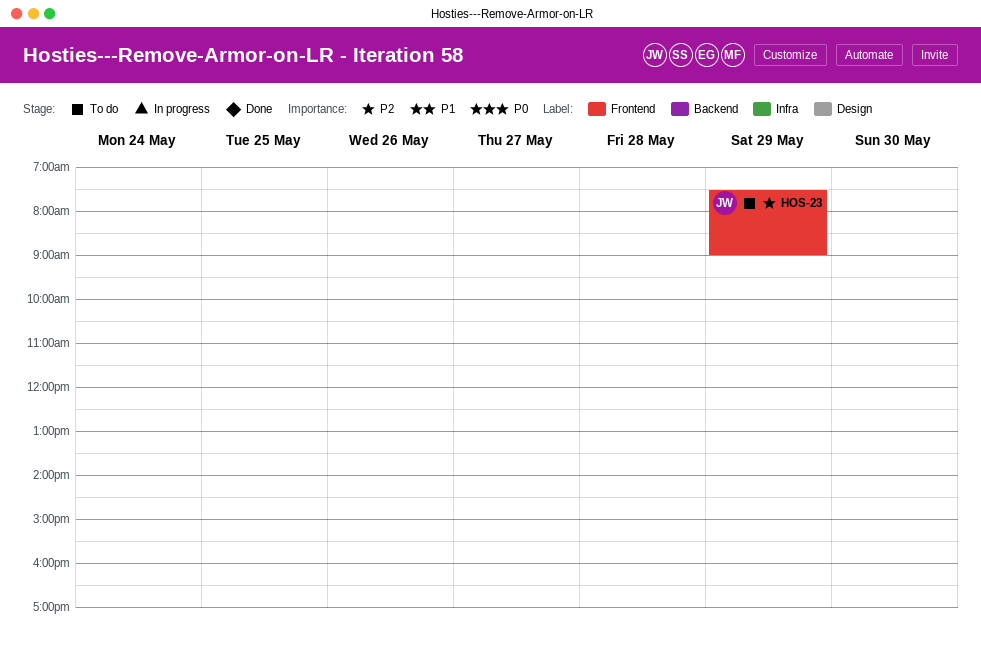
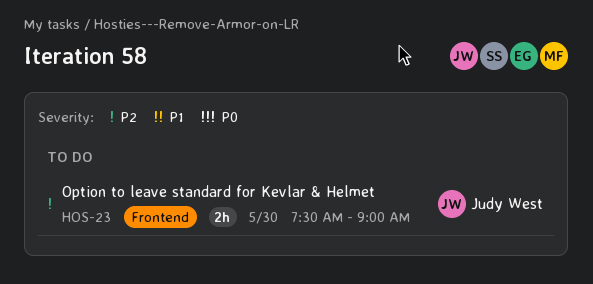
HOS-23, day: May 29 -> May 30

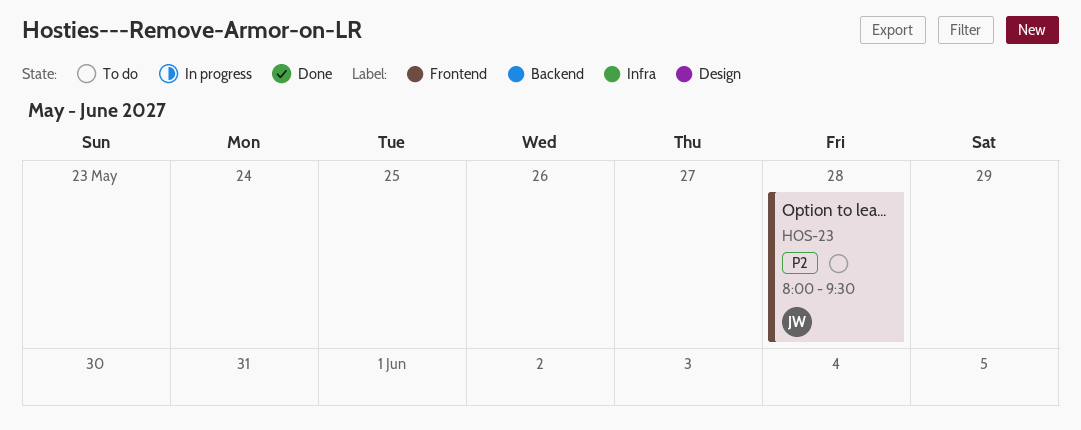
HOS-23, day: May 30 -> May 28
HOS-23, begins: 07:30 -> 08:00
HOS-23, ends: 09:00 -> 09:30

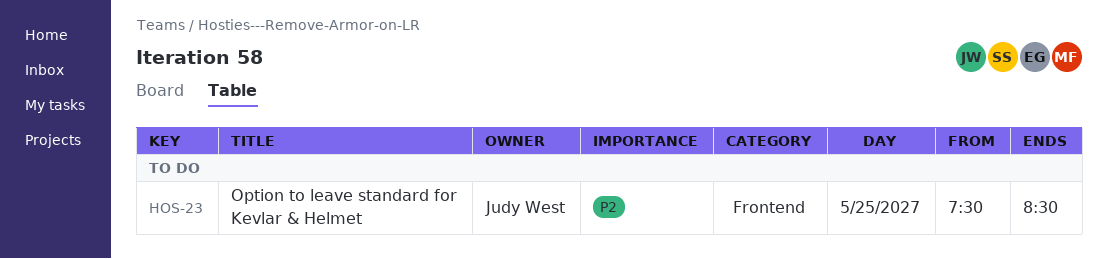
HOS-23, day: May 28 -> May 25
HOS-23, begins: 08:00 -> 07:30
HOS-23, ends: 09:30 -> 08:30

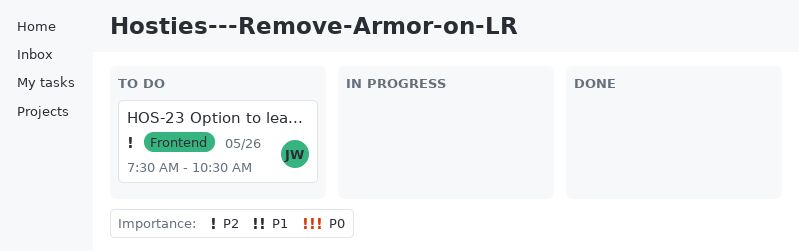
HOS-23, day: May 25 -> May 26
HOS-23, ends: 08:30 -> 10:30

